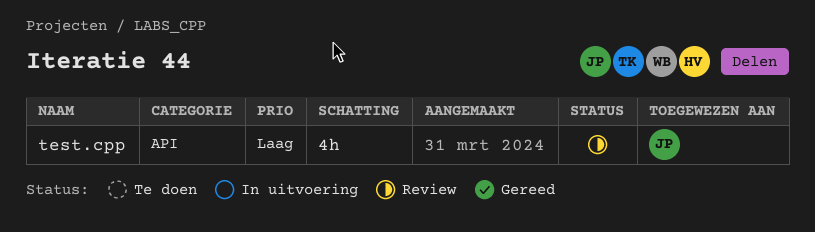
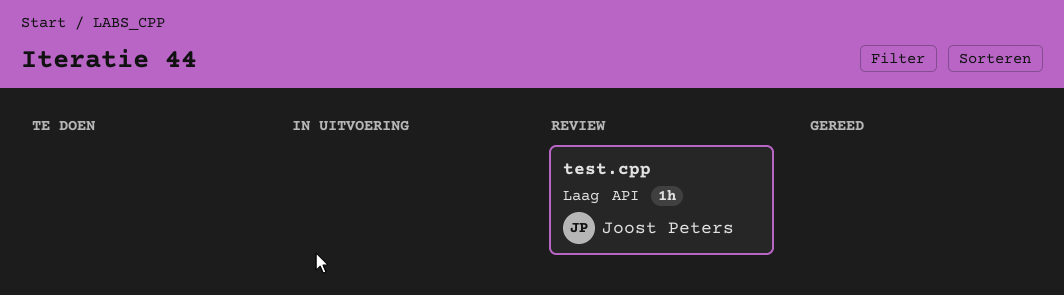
test.cpp, estimate: 4h -> 1h

